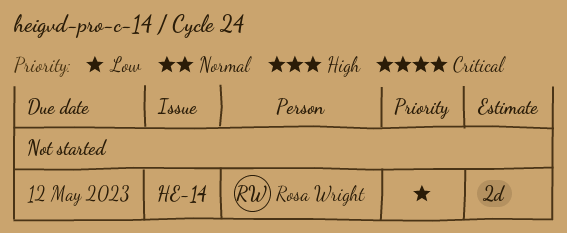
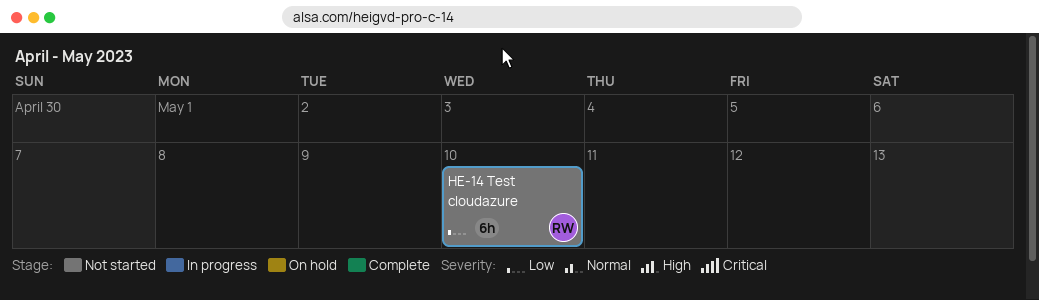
HE-14, estimate: 2d -> 6h
HE-14, due: May 12 -> May 10

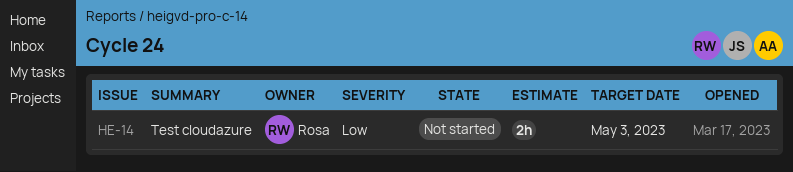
HE-14, estimate: 6h -> 2h
HE-14, due: May 10 -> May 3

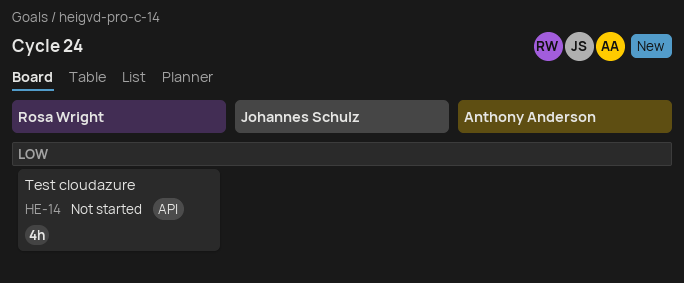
HE-14, estimate: 2h -> 4h

